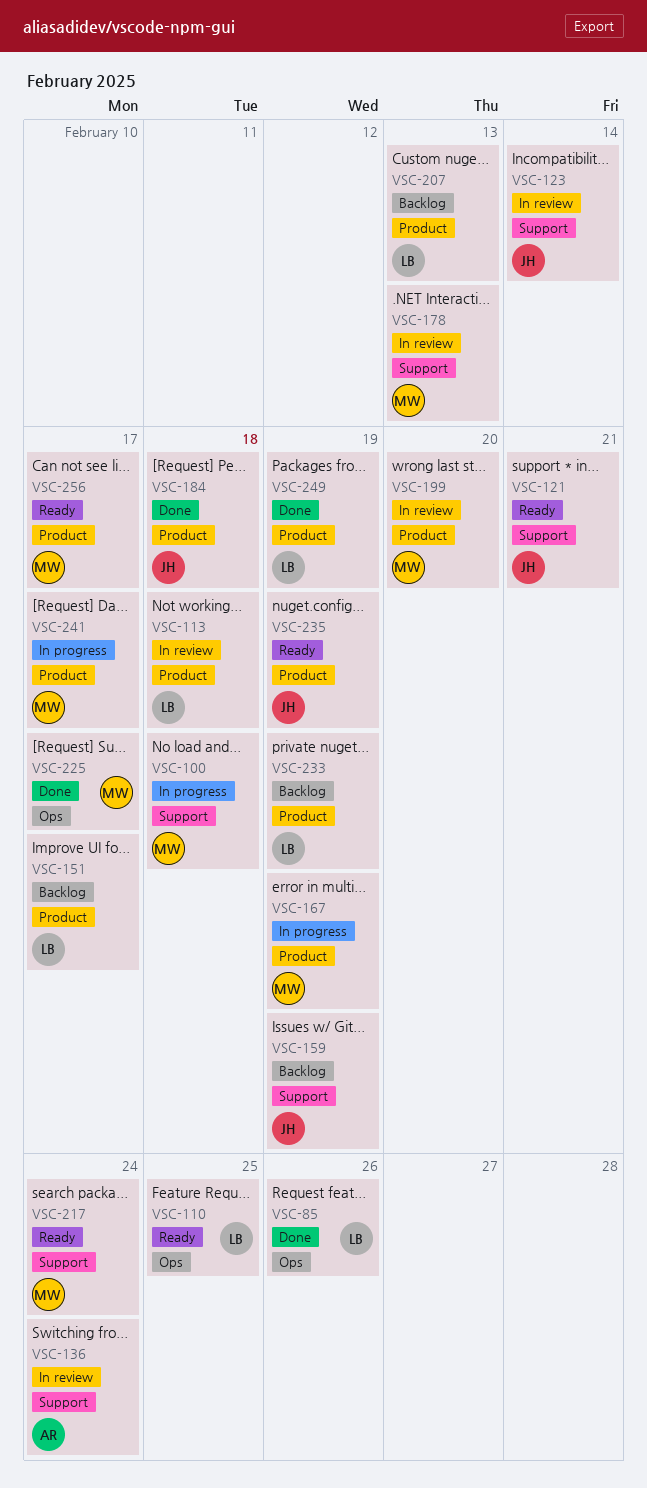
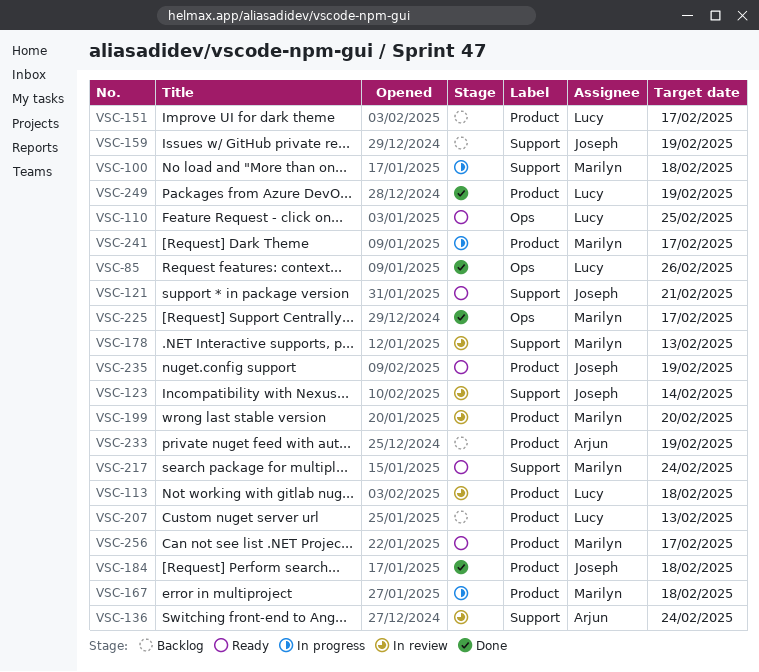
VSC-167, due: Feb 19 -> Feb 18
VSC-233, owner: Lucy -> Arjun

